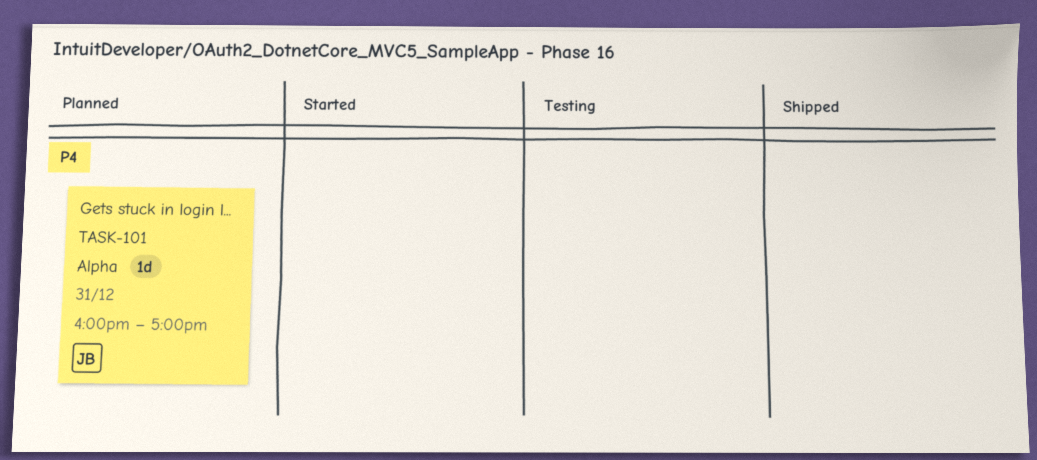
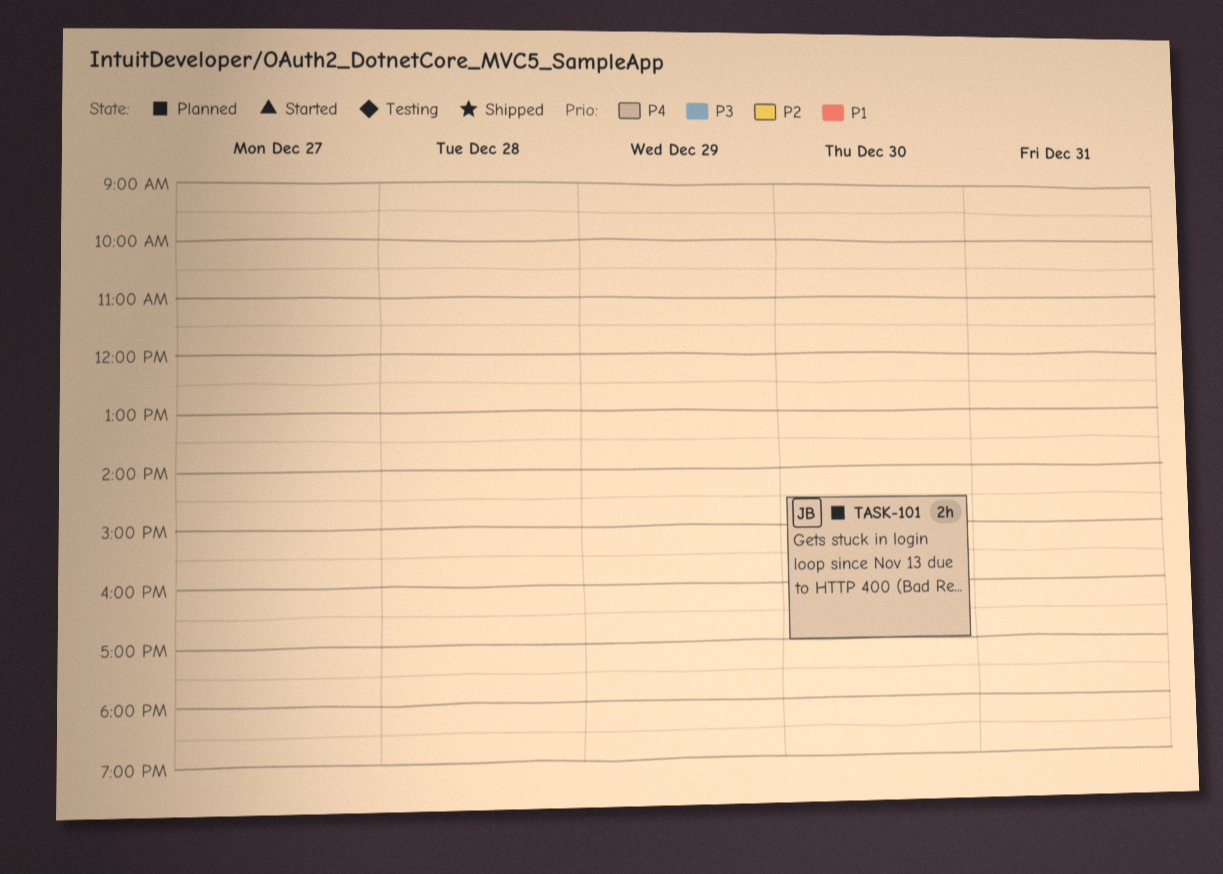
TASK-101, estimate: 1d -> 2h
TASK-101, day: Dec 31 -> Dec 30
TASK-101, begins: 16:00 -> 14:30

